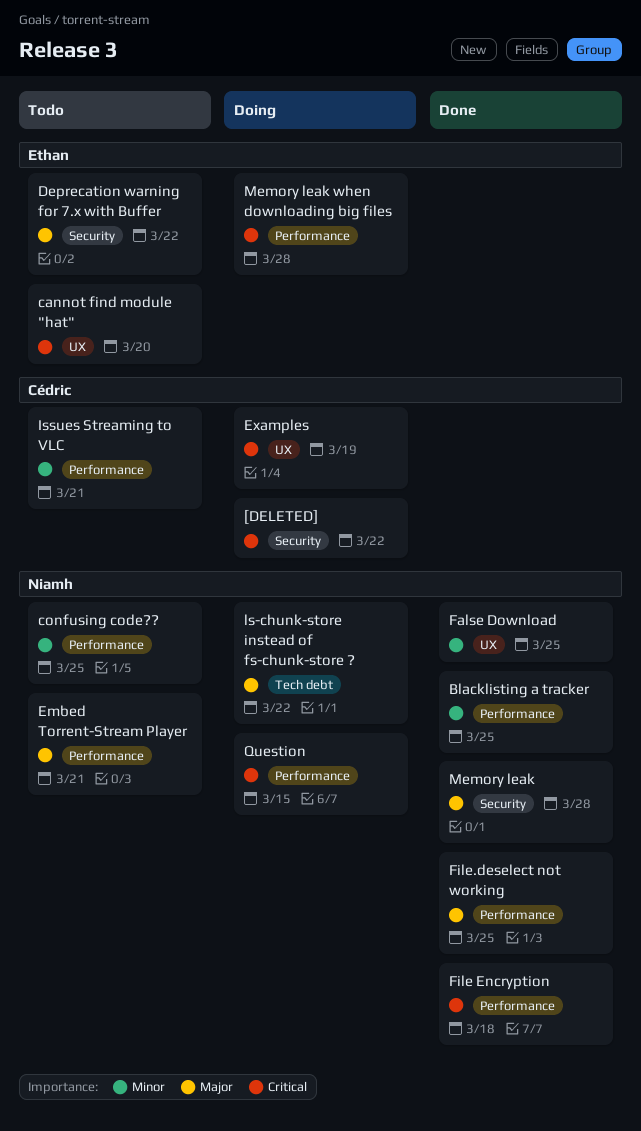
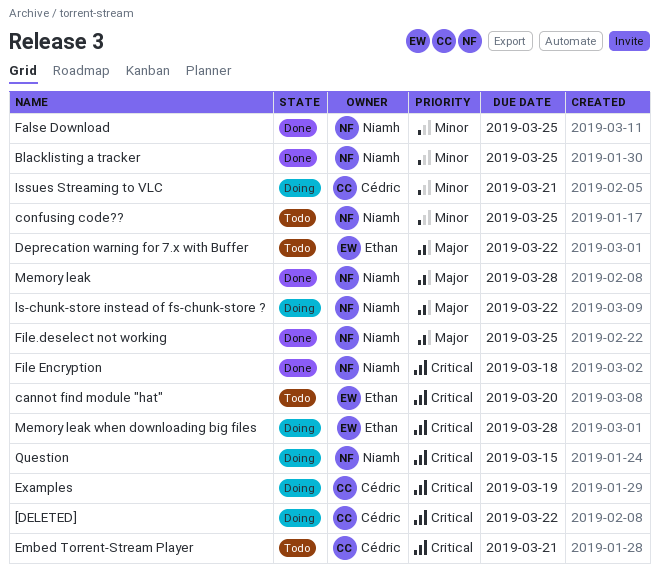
Embed Torrent-Stream Player, owner: Niamh -> Cédric
Embed Torrent-Stream Player, priority: Major -> Critical
Issues Streaming to VLC, status: Todo -> Doing

